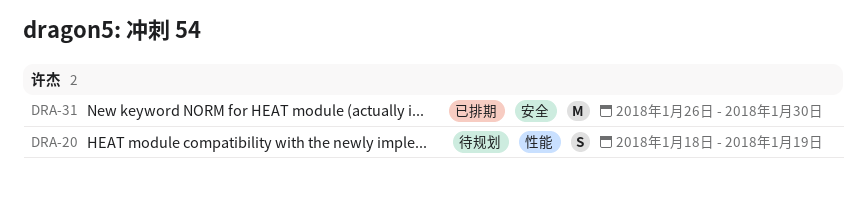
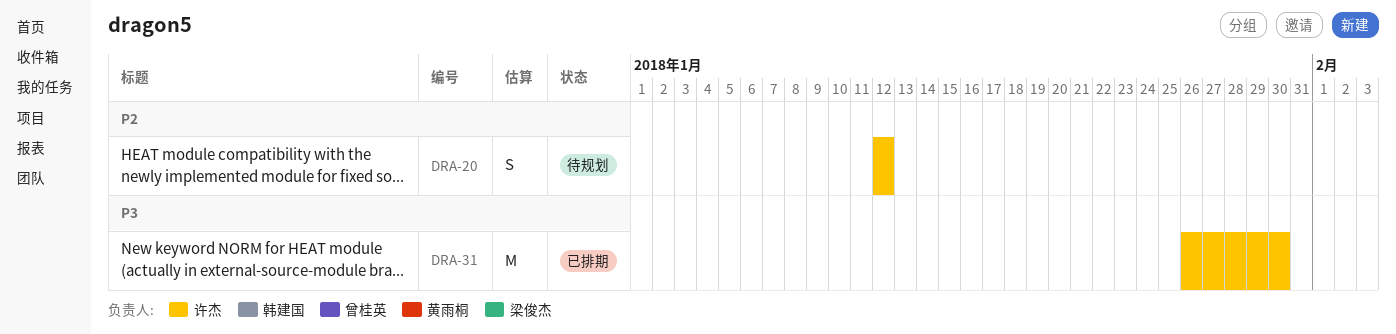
DRA-20, start: Jan 18 -> Jan 12
DRA-20, due: Jan 19 -> Jan 12

